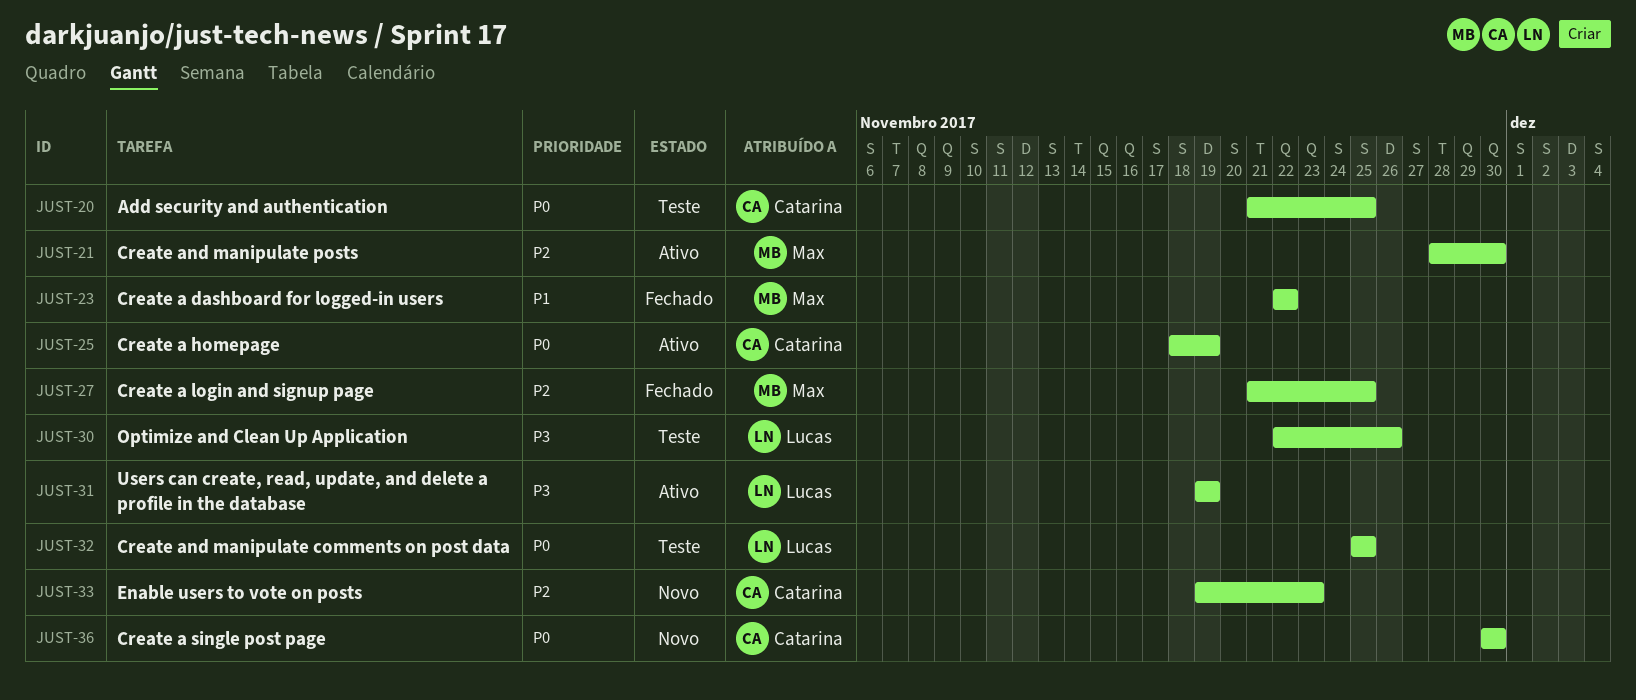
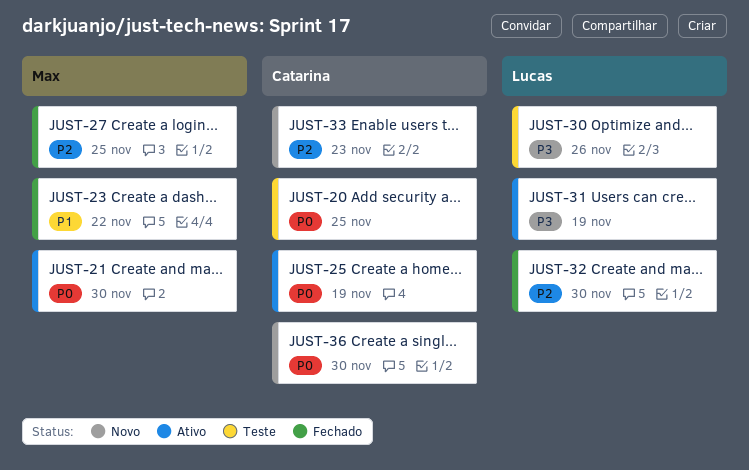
JUST-21, priority: P2 -> P0
JUST-32, status: Teste -> Fechado
JUST-32, priority: P0 -> P2
JUST-32, due: Nov 25 -> Nov 30

